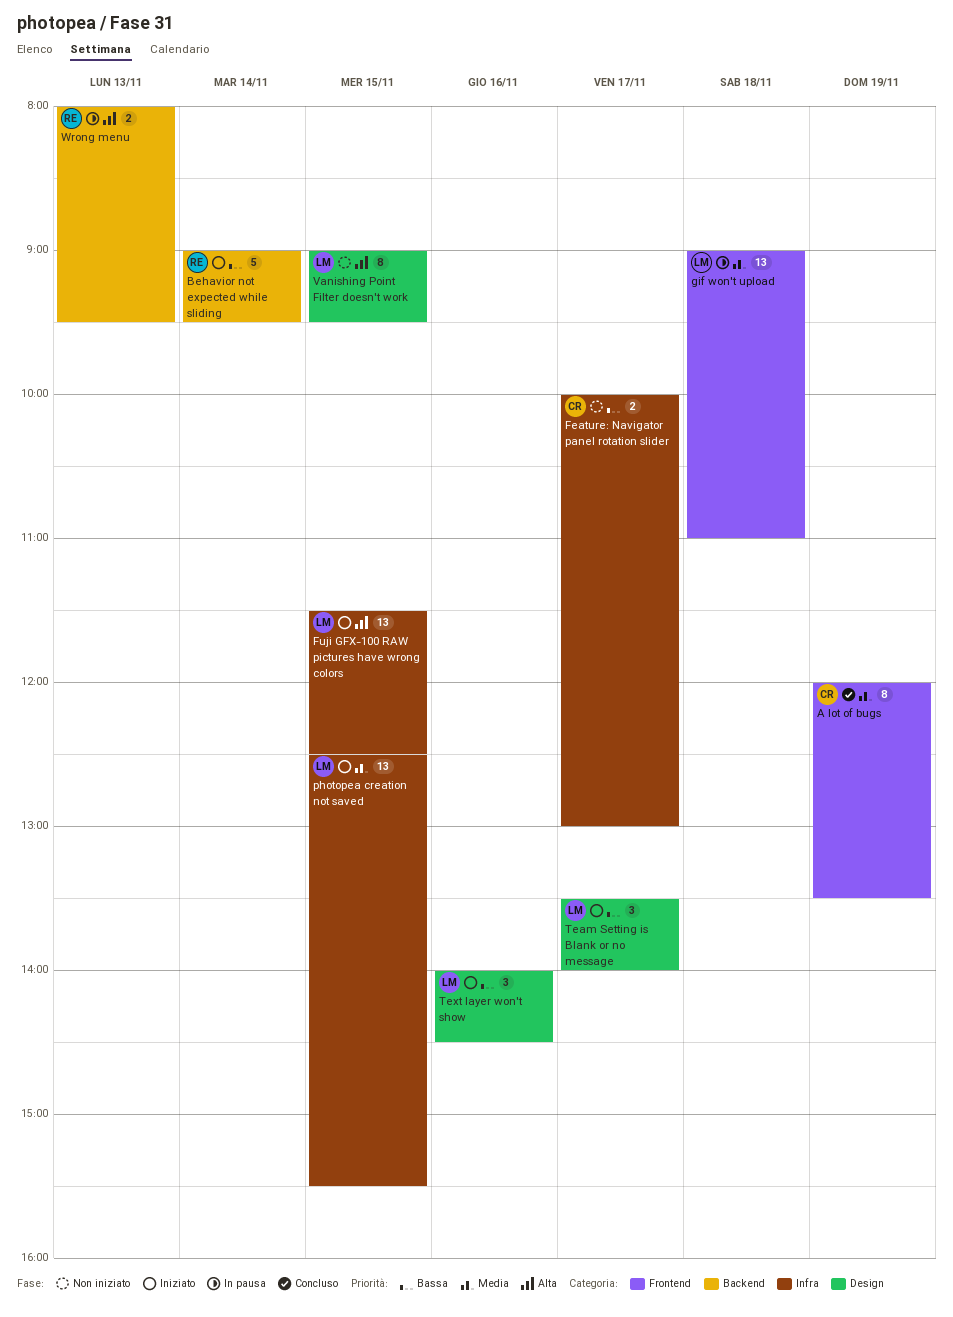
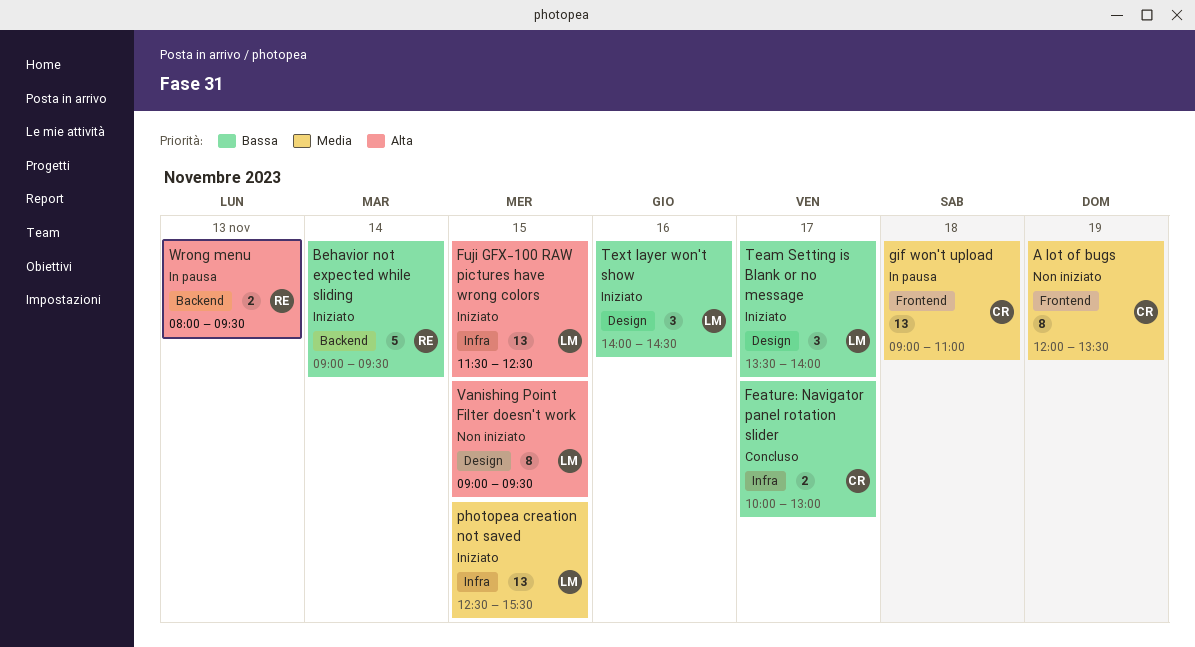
A lot of bugs, status: Concluso -> Non iniziato
Feature: Navigator panel rotation slider, status: Non iniziato -> Concluso
gif won't upload, owner: LM -> CR

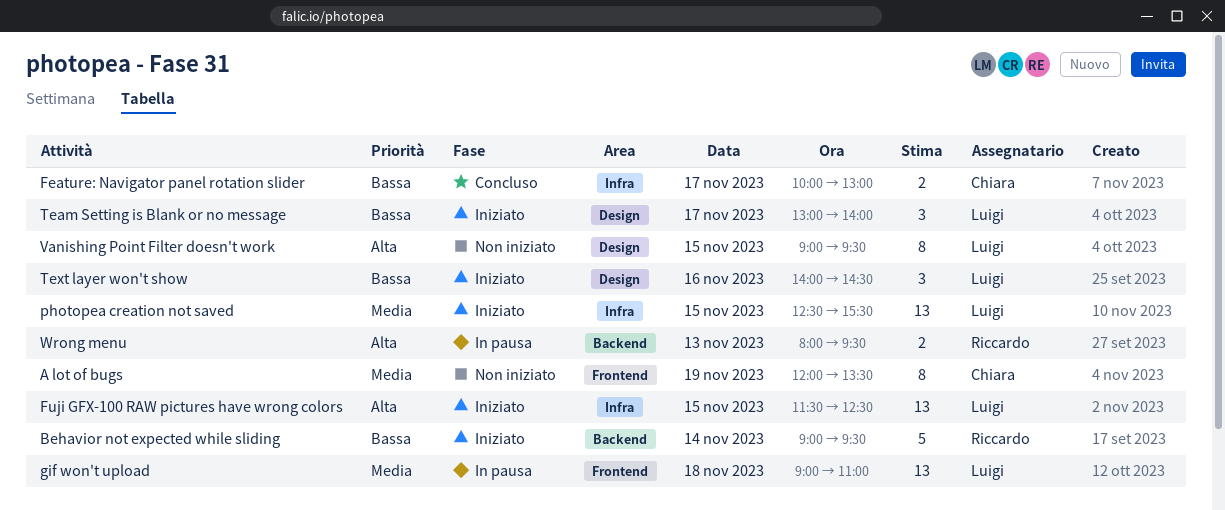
gif won't upload, owner: Chiara -> Luigi
Team Setting is Blank or no message, begins: 13:30 -> 13:00

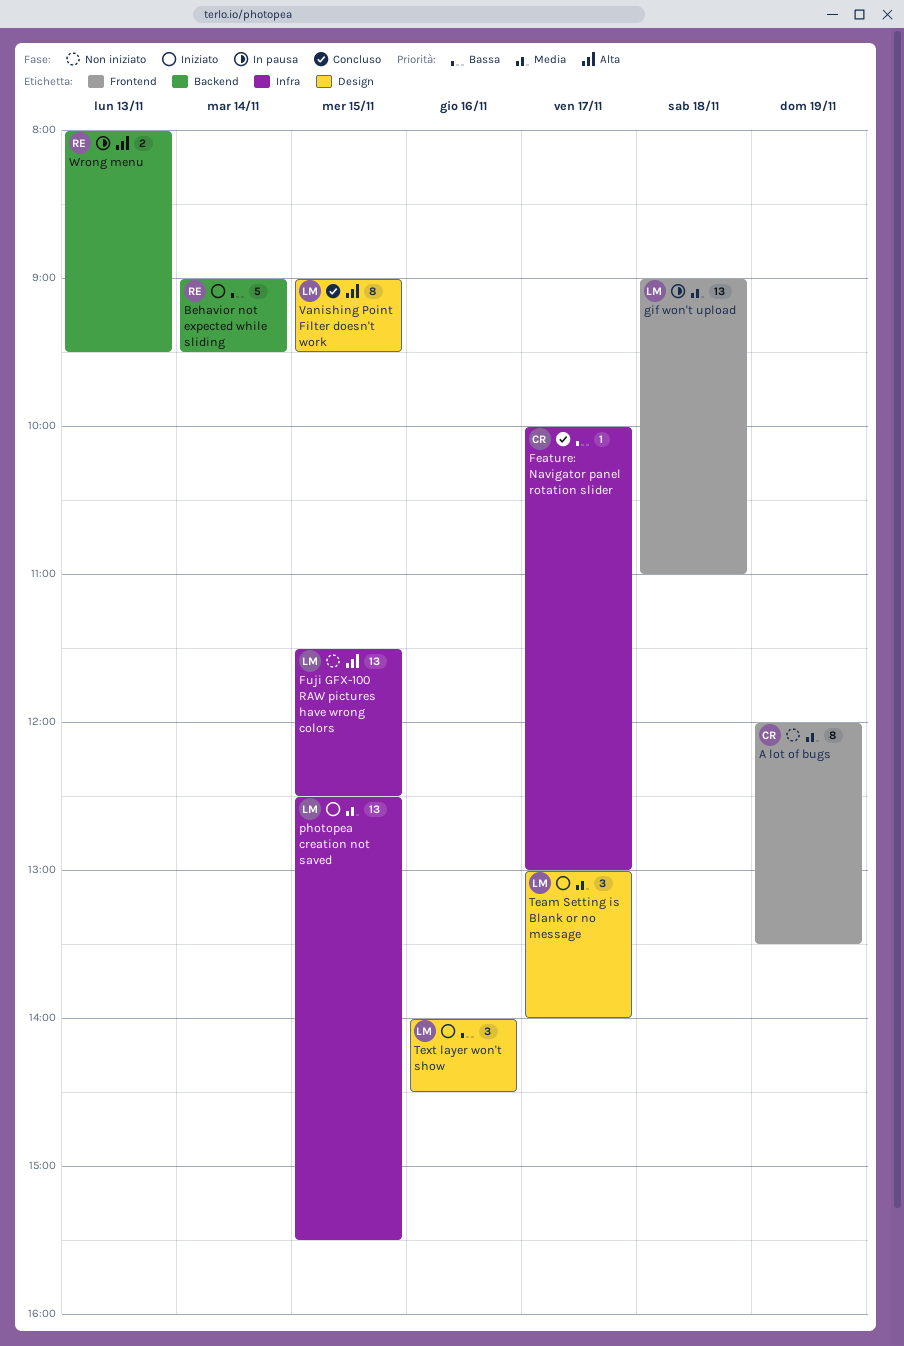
Feature: Navigator panel rotation slider, estimate: 2 -> 1
Fuji GFX-100 RAW pictures have wrong colors, status: Iniziato -> Non iniziato
Team Setting is Blank or no message, priority: Bassa -> Media
Vanishing Point Filter doesn't work, status: Non iniziato -> Concluso

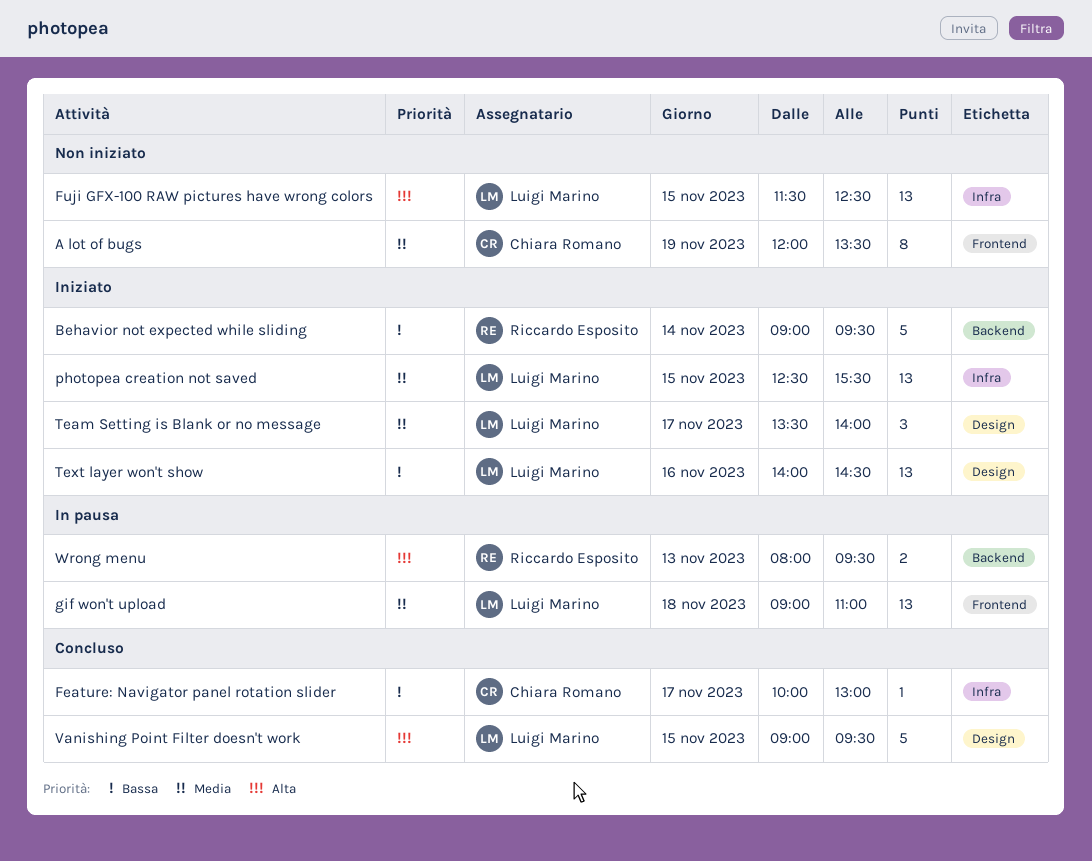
Team Setting is Blank or no message, begins: 13:00 -> 13:30
Text layer won't show, estimate: 3 -> 13
Vanishing Point Filter doesn't work, estimate: 8 -> 5

